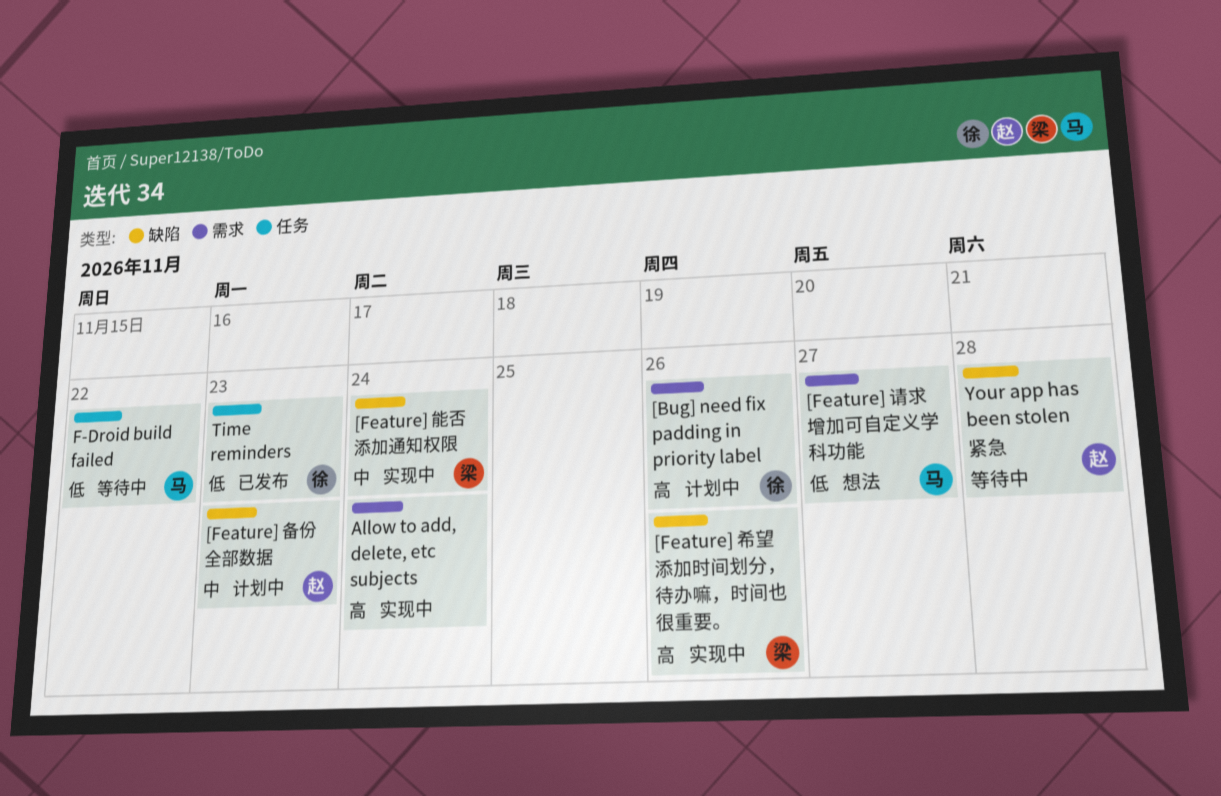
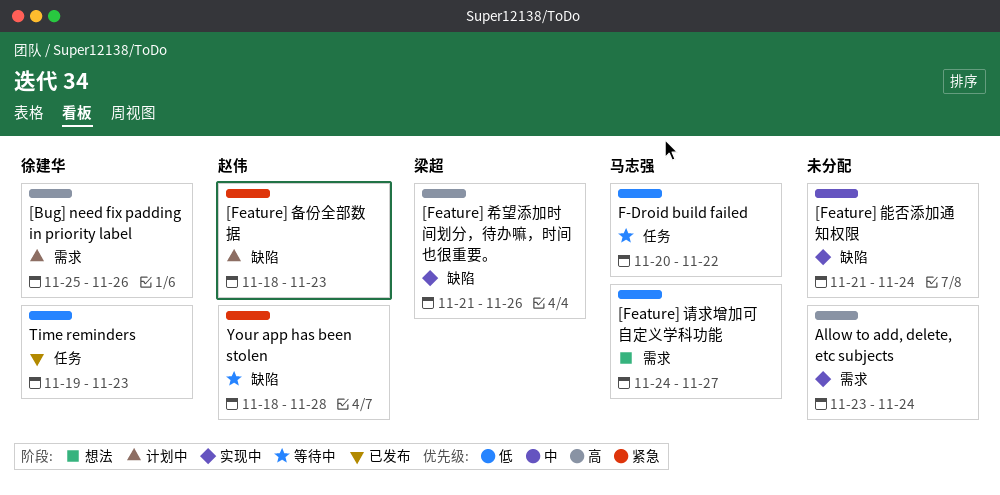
[Feature] 备份全部数据, priority: 中 -> 紧急
[Feature] 能否添加通知权限, owner: 梁超 -> none

